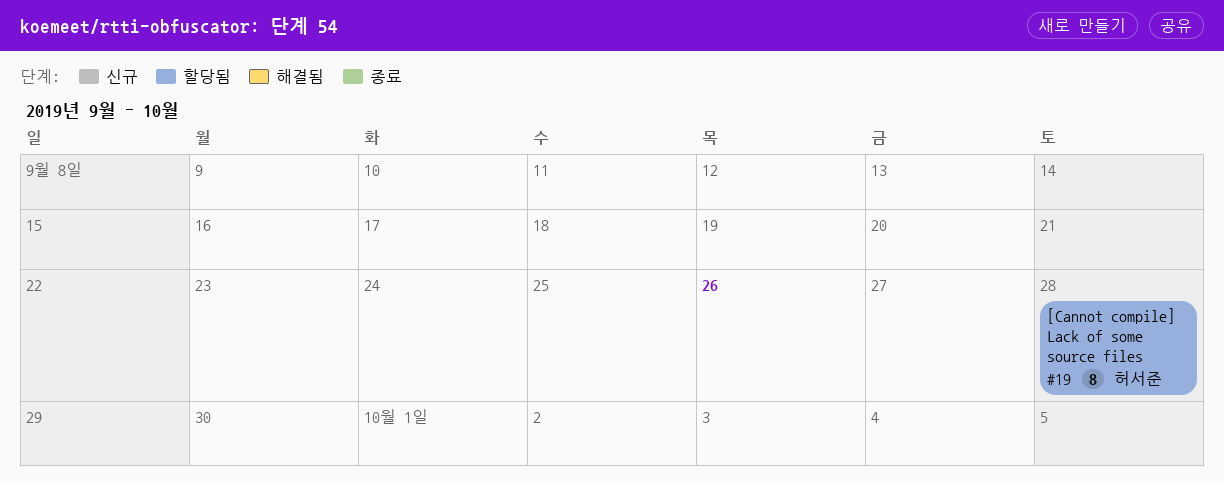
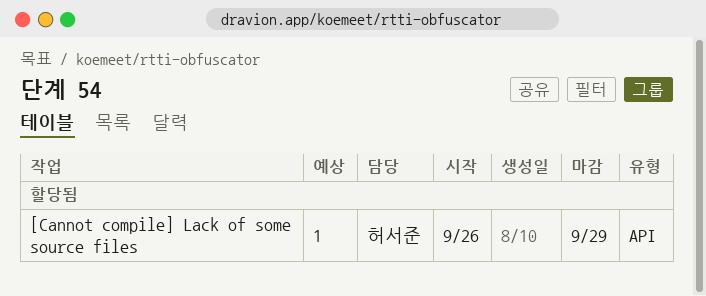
[Cannot compile] Lack of some source files, estimate: 8 -> 1
[Cannot compile] Lack of some source files, due: Sep 28 -> Sep 29

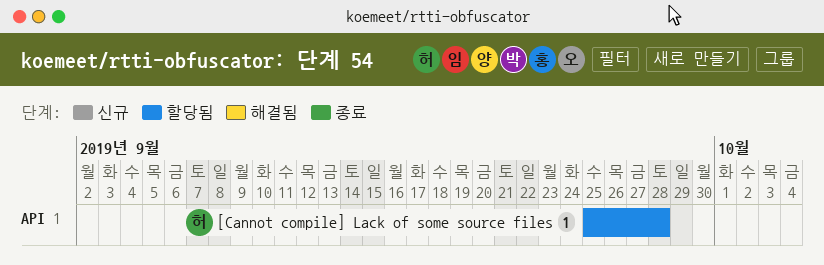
[Cannot compile] Lack of some source files, start: Sep 26 -> Sep 25
[Cannot compile] Lack of some source files, due: Sep 29 -> Sep 28

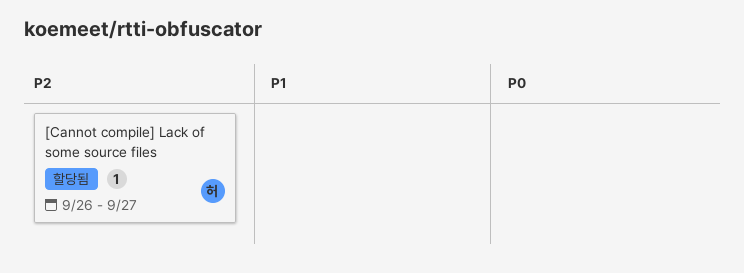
[Cannot compile] Lack of some source files, start: Sep 25 -> Sep 26
[Cannot compile] Lack of some source files, due: Sep 28 -> Sep 27

